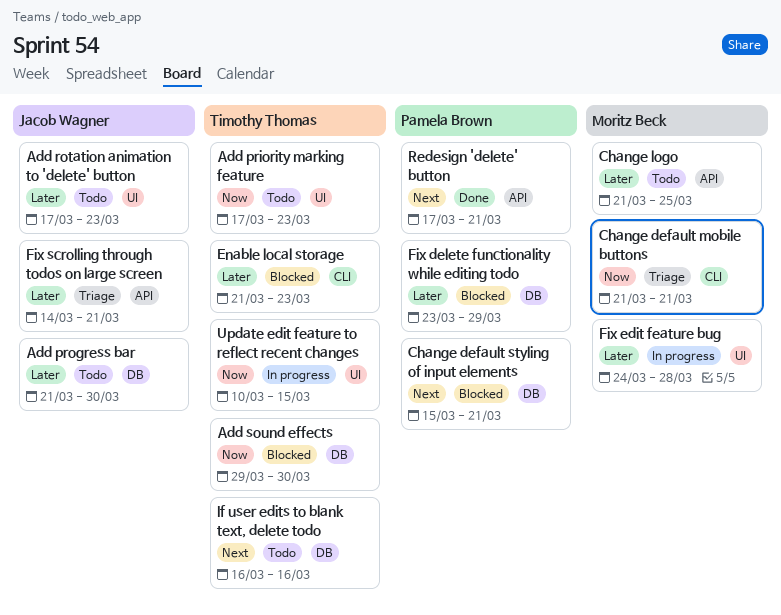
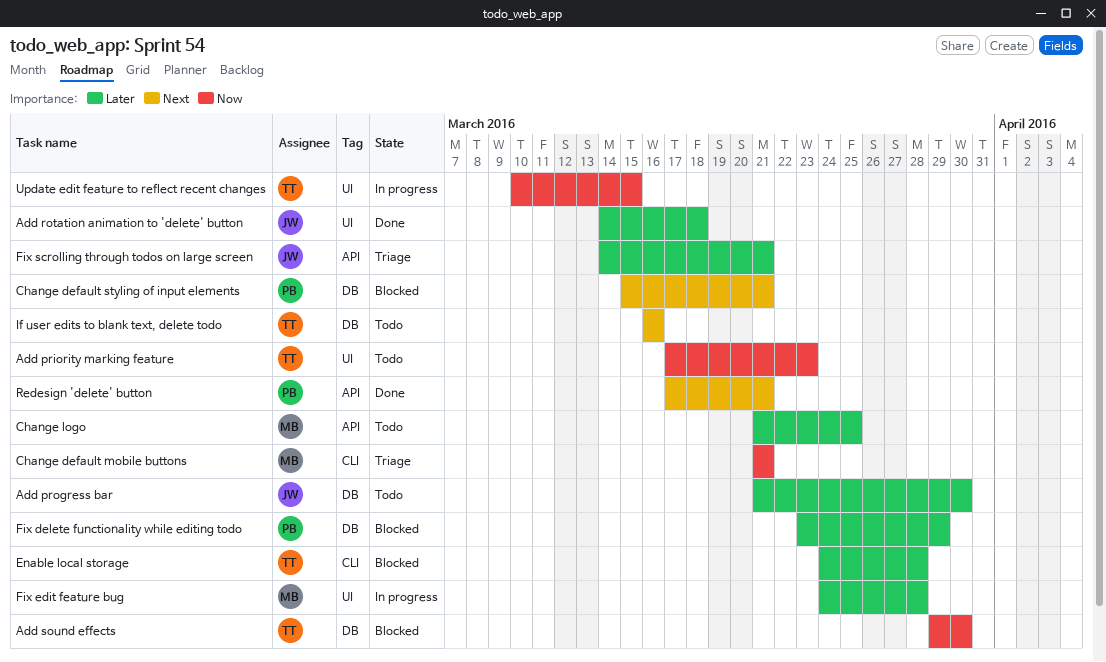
Add rotation animation to 'delete' button, status: Todo -> Done
Add rotation animation to 'delete' button, start: Mar 17 -> Mar 14
Add rotation animation to 'delete' button, due: Mar 23 -> Mar 18
Enable local storage, start: Mar 21 -> Mar 24
Enable local storage, due: Mar 23 -> Mar 28

